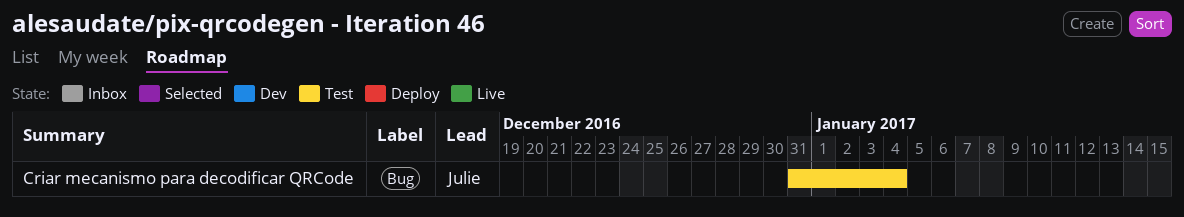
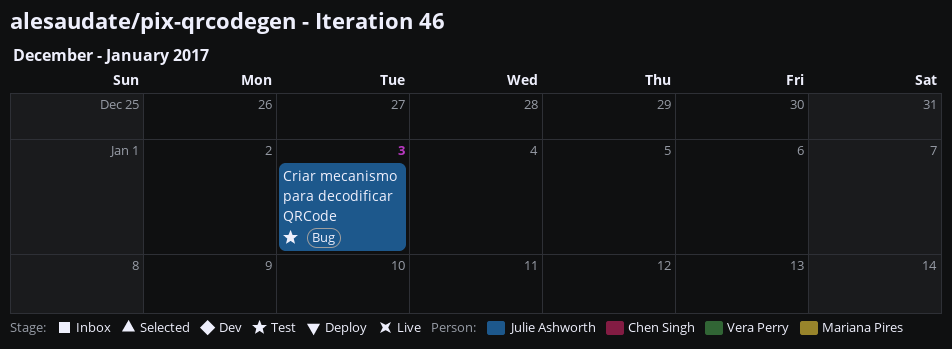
Criar mecanismo para decodificar QRCode, due: Jan 4 -> Jan 3

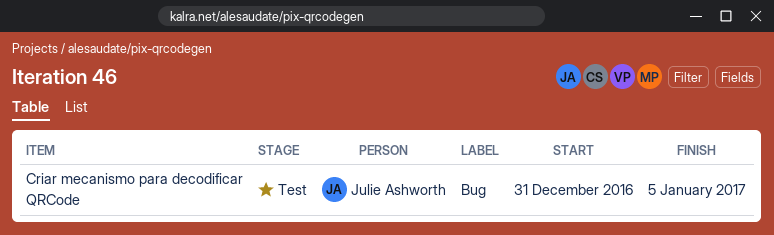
Criar mecanismo para decodificar QRCode, due: Jan 3 -> Jan 5

